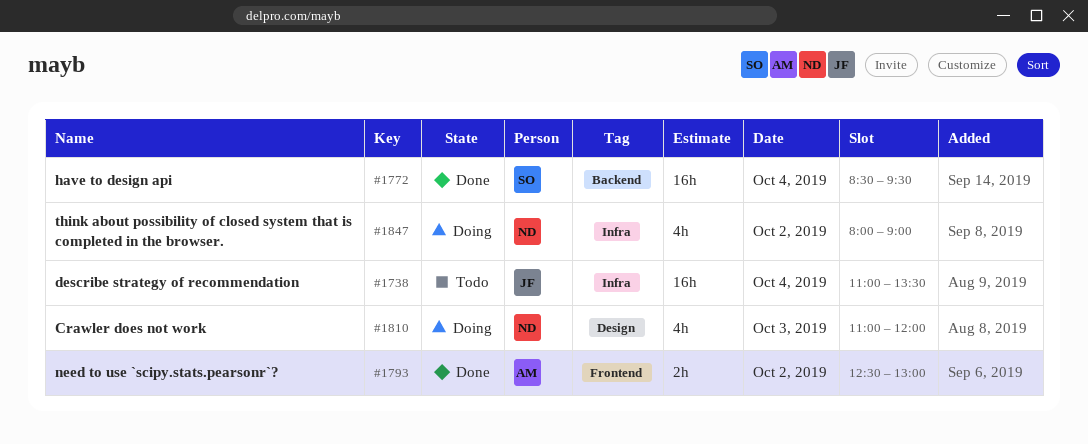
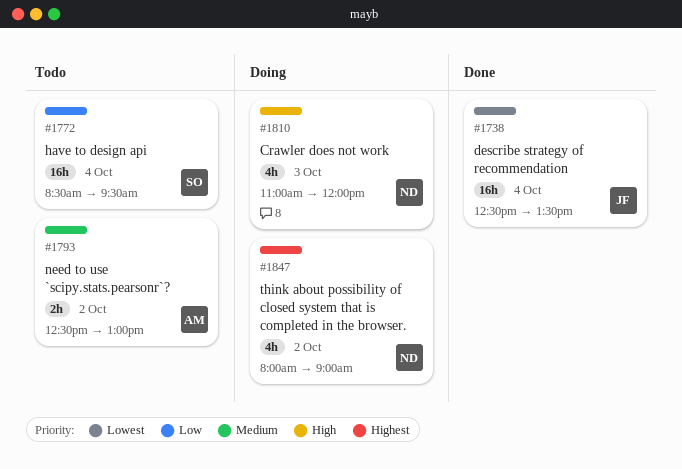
#1738, status: Todo -> Done
#1738, begins: 11:00 -> 12:30
#1772, status: Done -> Todo
#1793, status: Done -> Todo

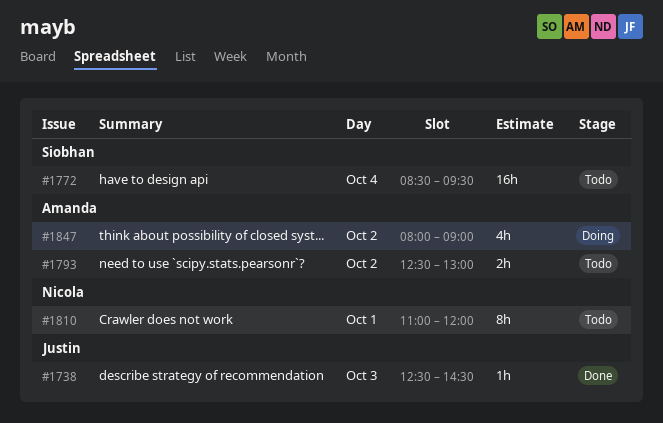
#1738, estimate: 16h -> 1h
#1738, day: Oct 4 -> Oct 3
#1738, ends: 13:30 -> 14:30
#1810, status: Doing -> Todo
#1810, estimate: 4h -> 8h
#1810, day: Oct 3 -> Oct 1
#1847, owner: Nicola -> Amanda

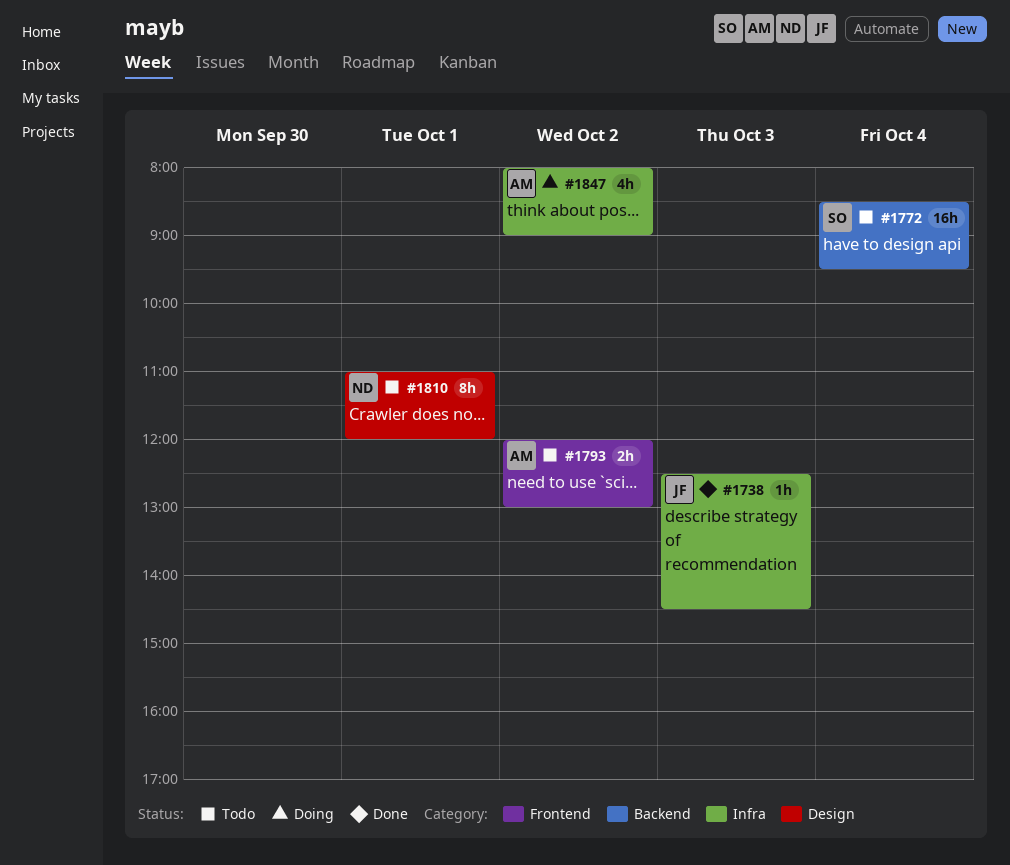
#1793, begins: 12:30 -> 12:00

